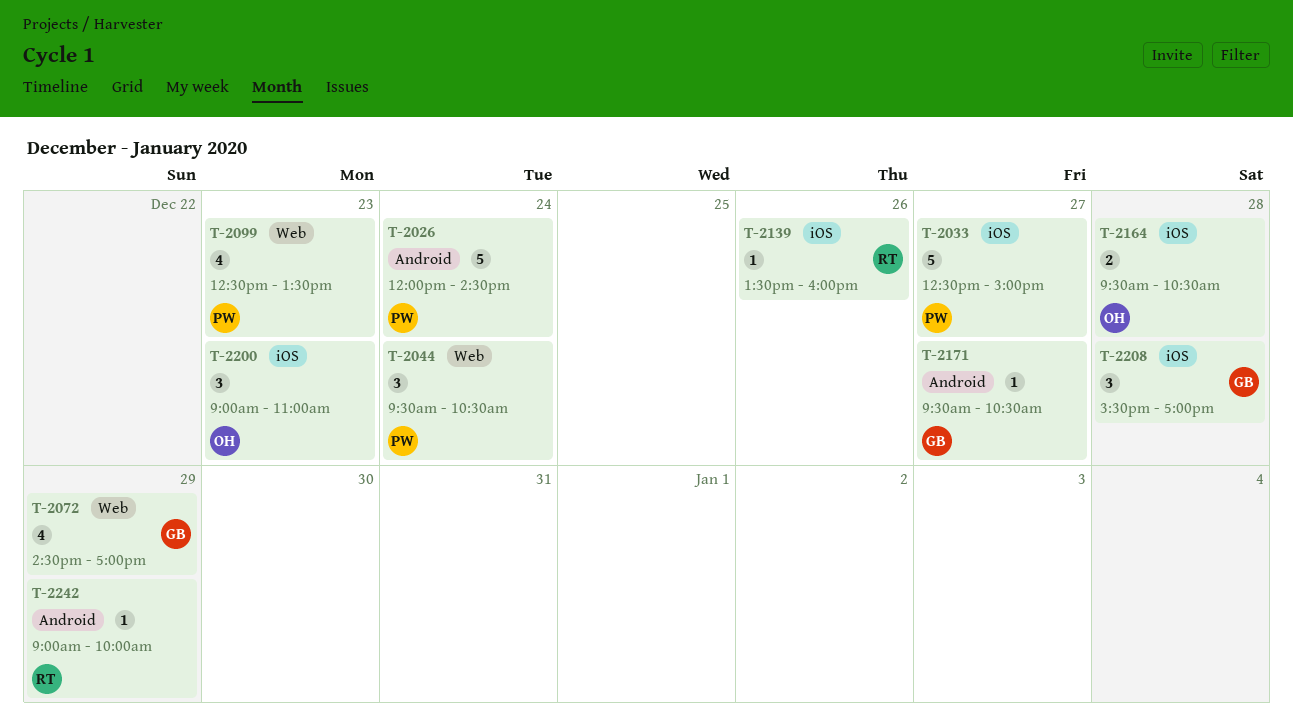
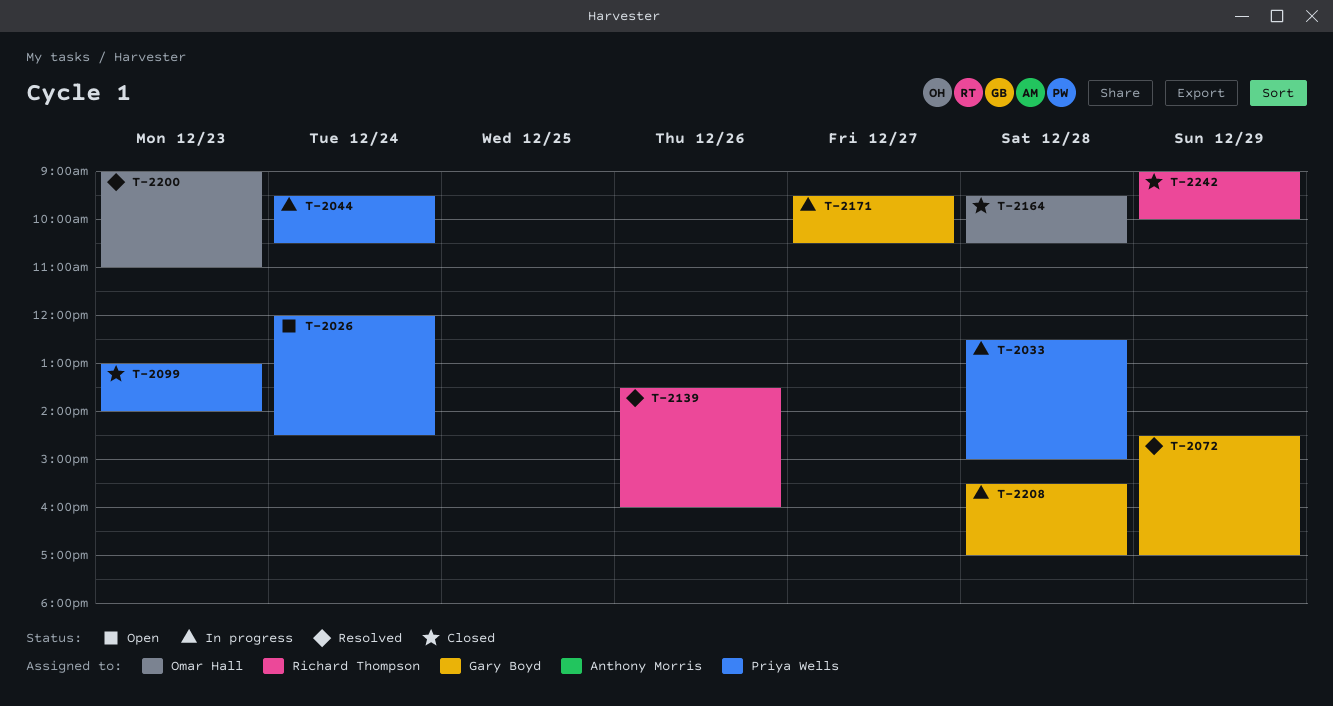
T-2033, day: Dec 27 -> Dec 28
T-2099, begins: 12:30 -> 13:00
T-2099, ends: 13:30 -> 14:00

